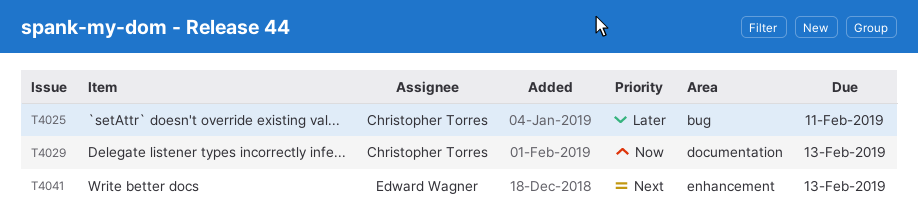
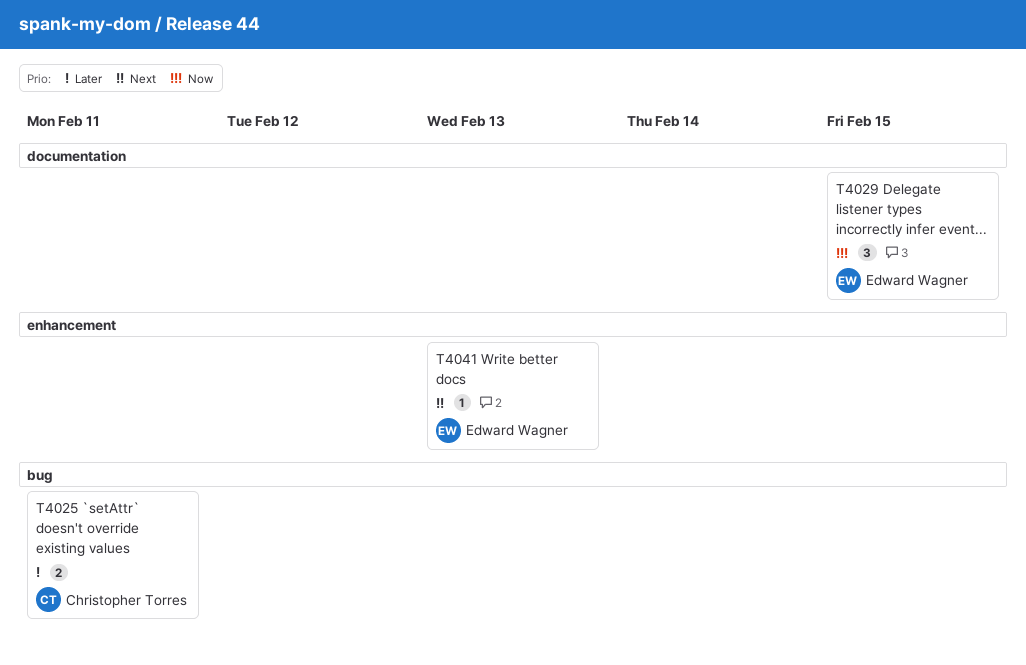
T4029, owner: Christopher Torres -> Edward Wagner
T4029, due: Feb 13 -> Feb 15

